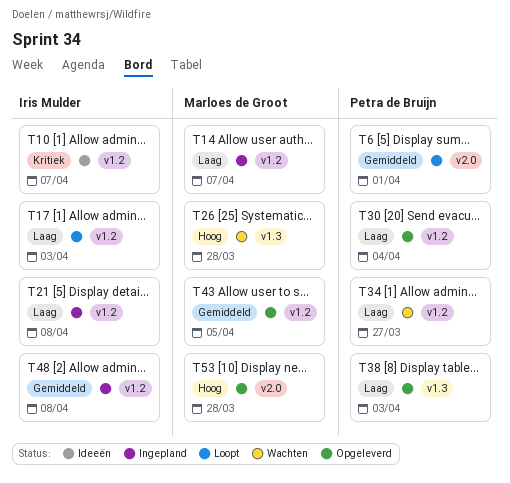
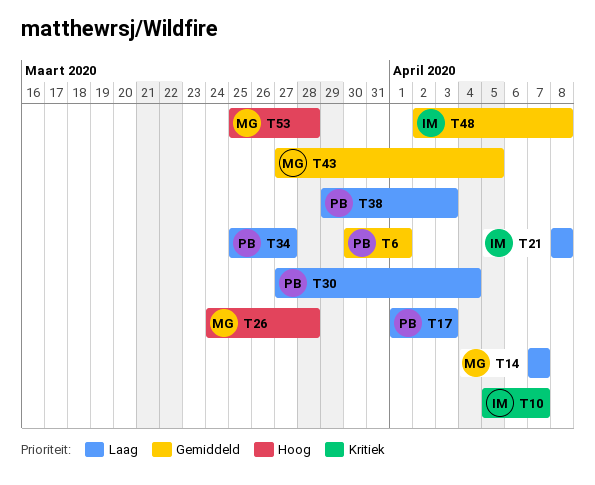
T17, owner: Iris Mulder -> Petra de Bruijn

